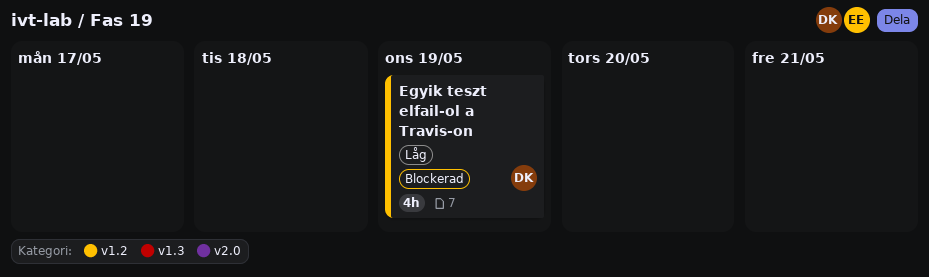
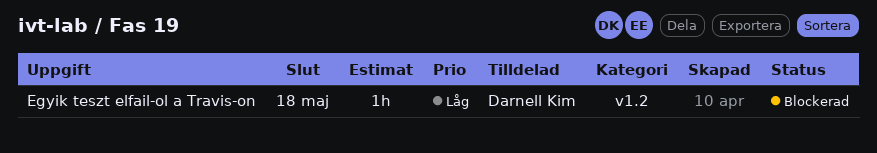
Egyik teszt elfail-ol a Travis-on, estimate: 4h -> 1h
Egyik teszt elfail-ol a Travis-on, due: May 19 -> May 18

